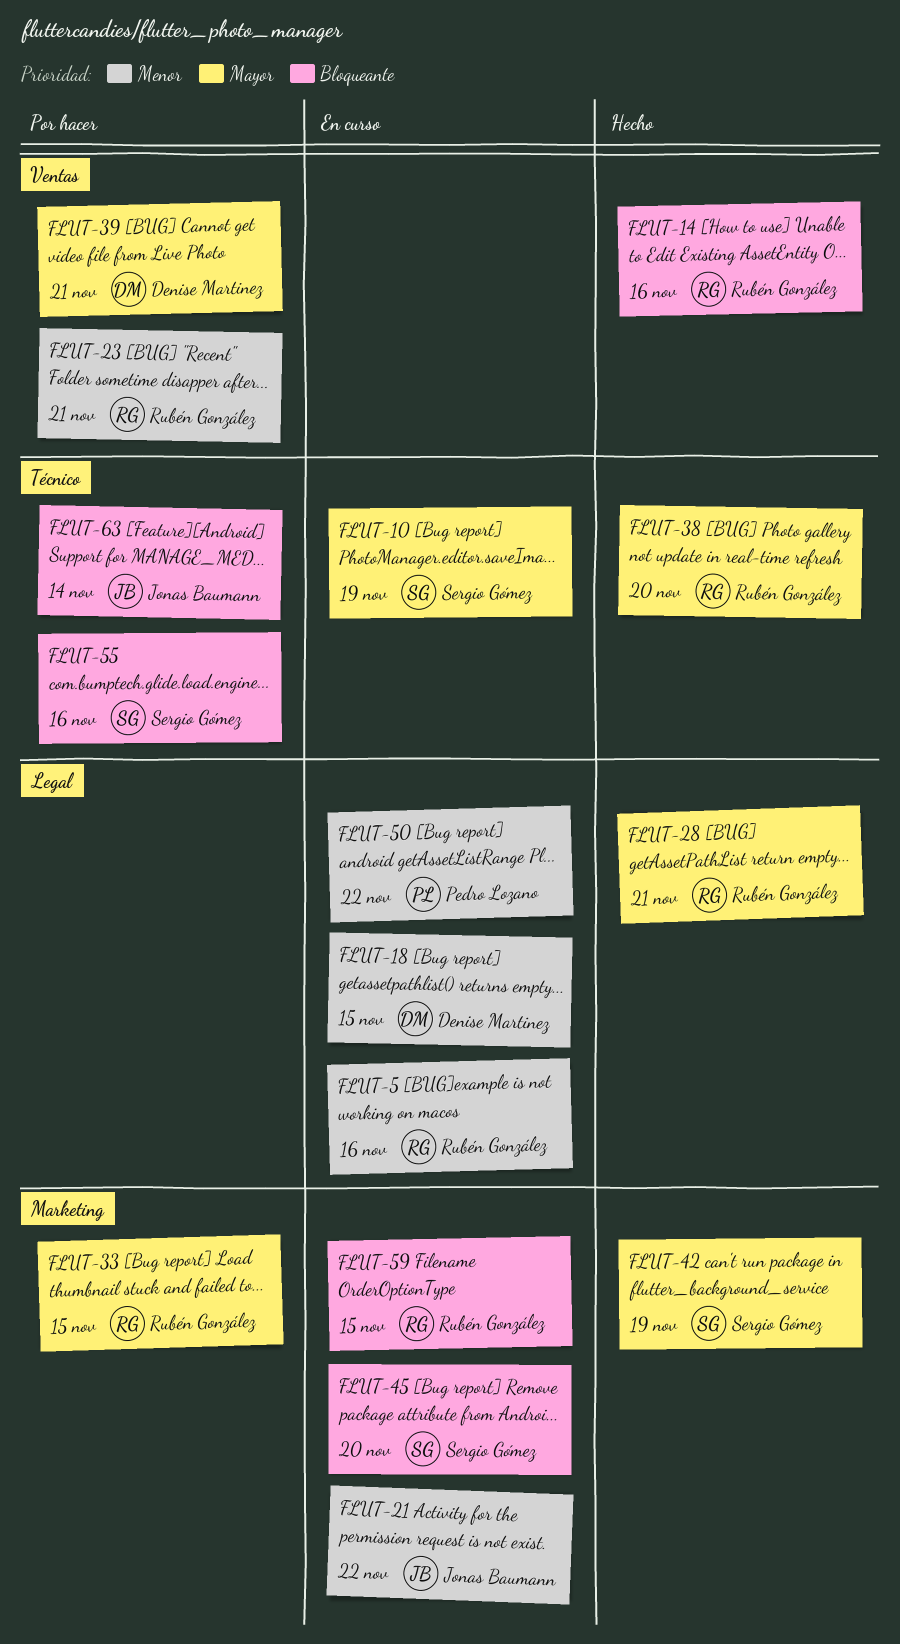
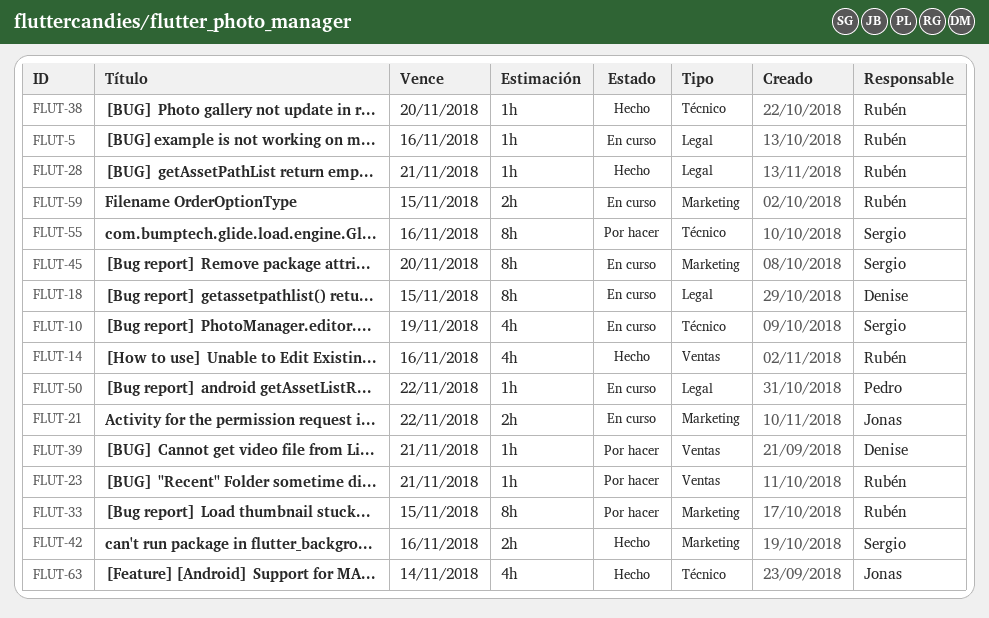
FLUT-42, due: Nov 19 -> Nov 16
FLUT-63, status: Por hacer -> Hecho

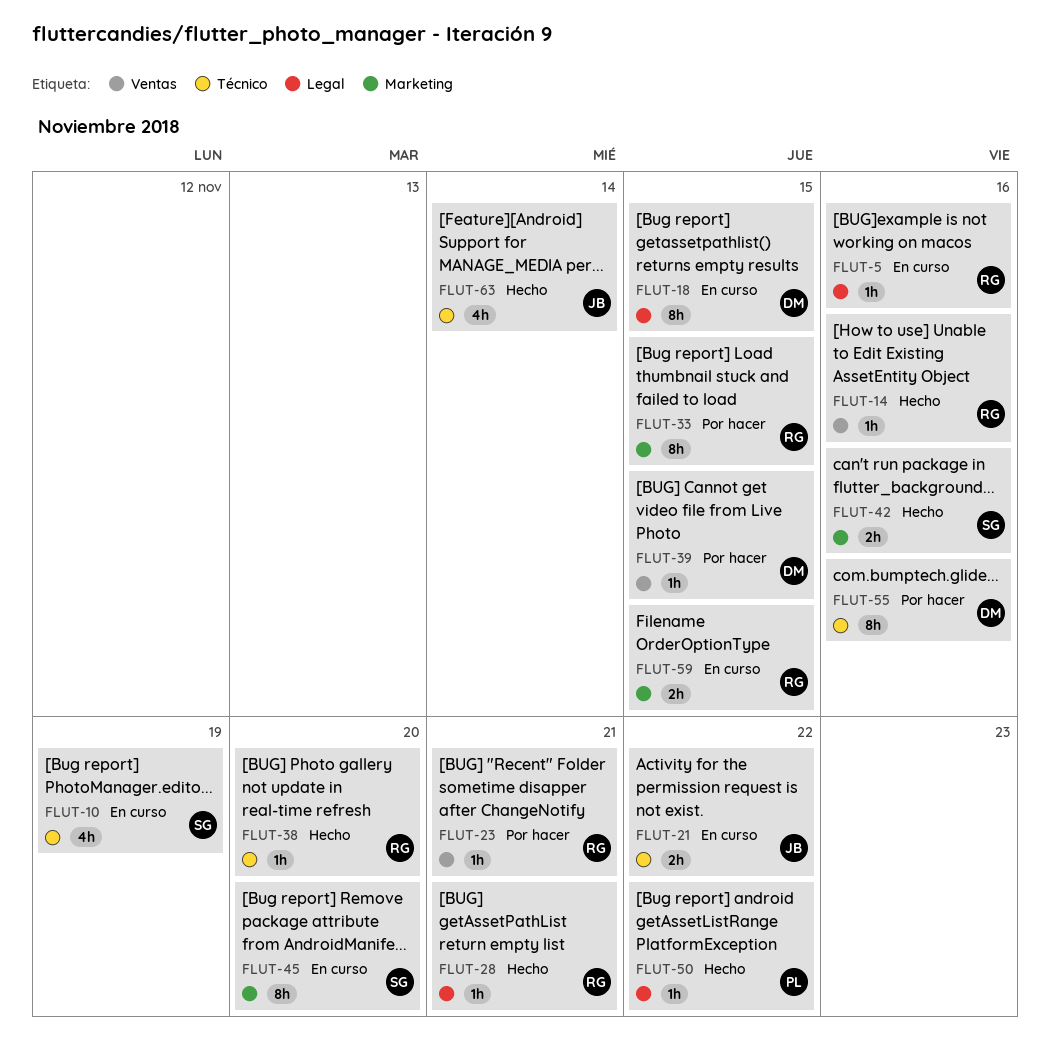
FLUT-14, estimate: 4h -> 1h
FLUT-21, label: Marketing -> Técnico
FLUT-39, due: Nov 21 -> Nov 15
FLUT-50, status: En curso -> Hecho
FLUT-55, owner: Sergio -> Denise

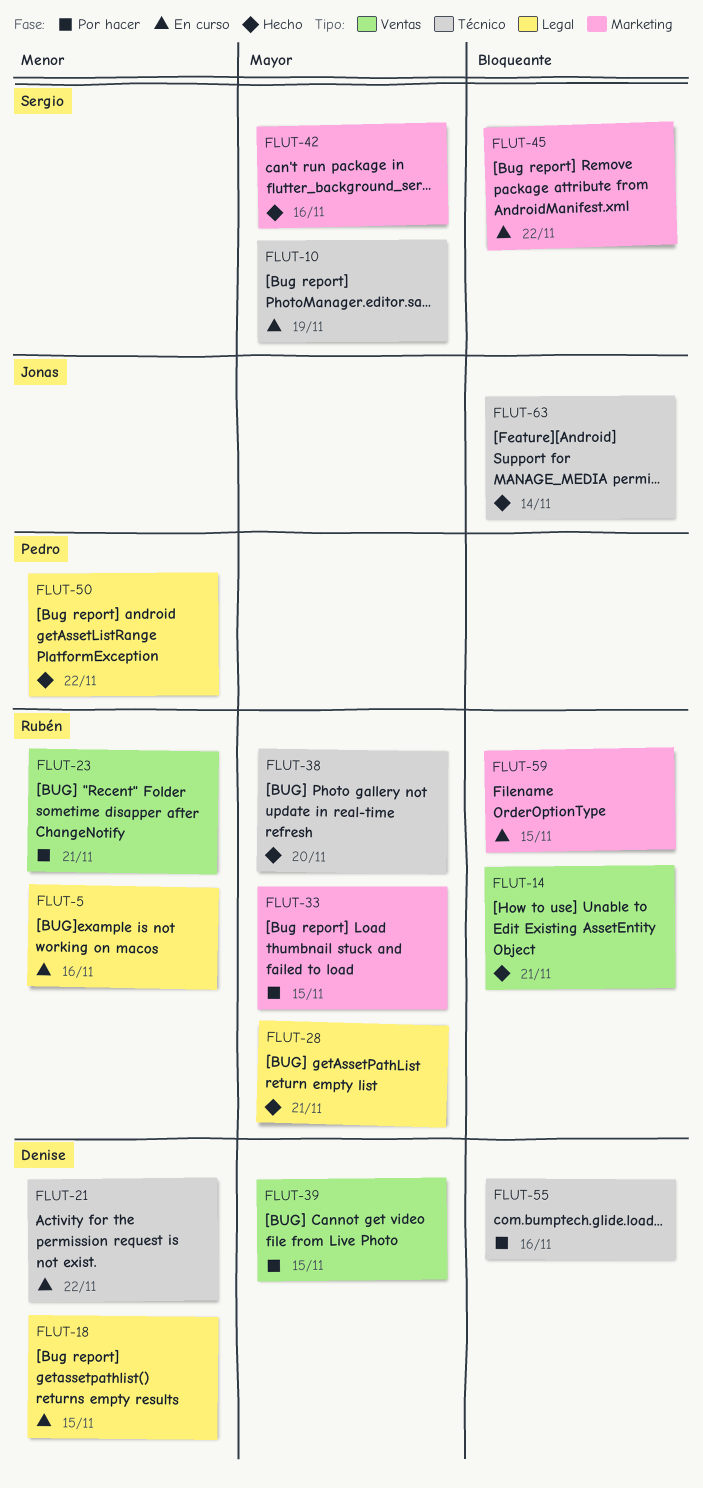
FLUT-14, due: Nov 16 -> Nov 21
FLUT-21, owner: Jonas -> Denise
FLUT-45, due: Nov 20 -> Nov 22

